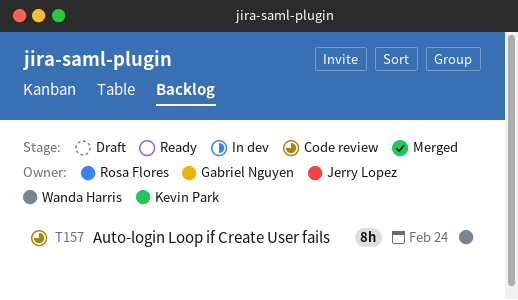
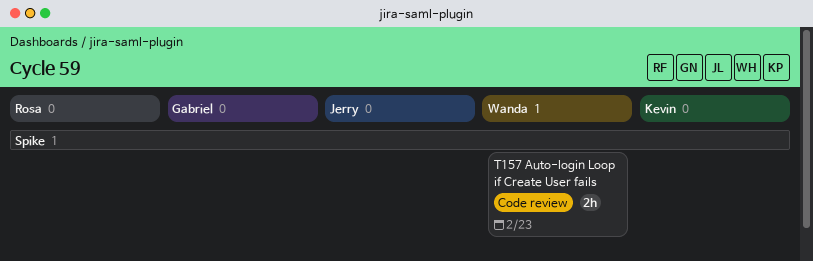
T157, estimate: 8h -> 2h
T157, due: Feb 24 -> Feb 23

